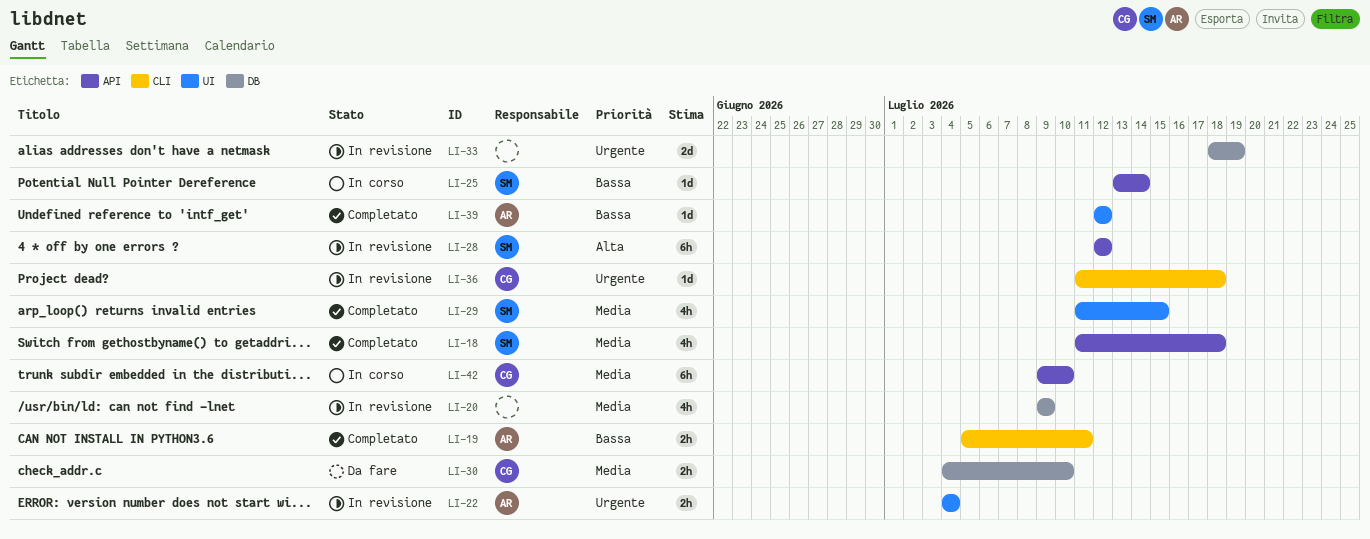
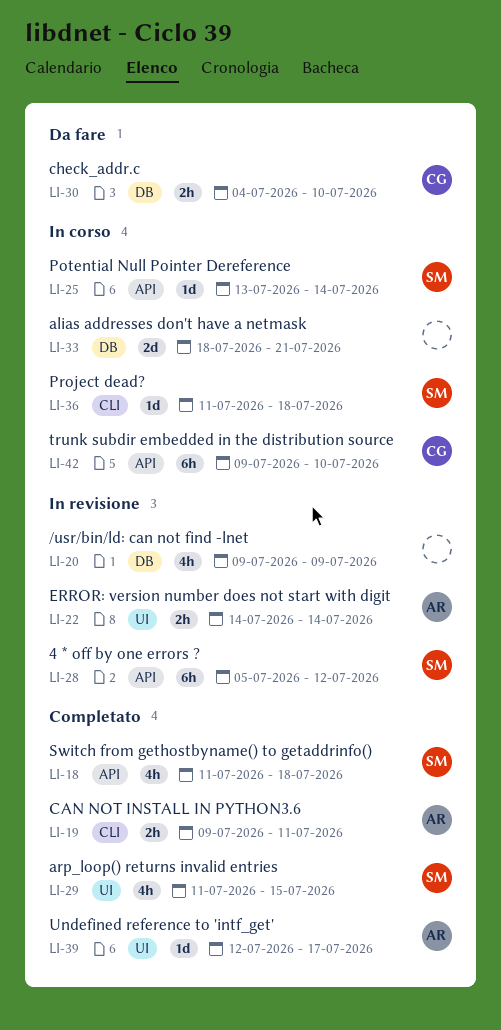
LI-19, start: Jul 5 -> Jul 9
LI-22, start: Jul 4 -> Jul 14
LI-22, due: Jul 4 -> Jul 14
LI-28, start: Jul 12 -> Jul 5
LI-33, status: In revisione -> In corso
LI-33, due: Jul 19 -> Jul 21
LI-36, status: In revisione -> In corso
LI-36, owner: CG -> SM
LI-39, due: Jul 12 -> Jul 17

